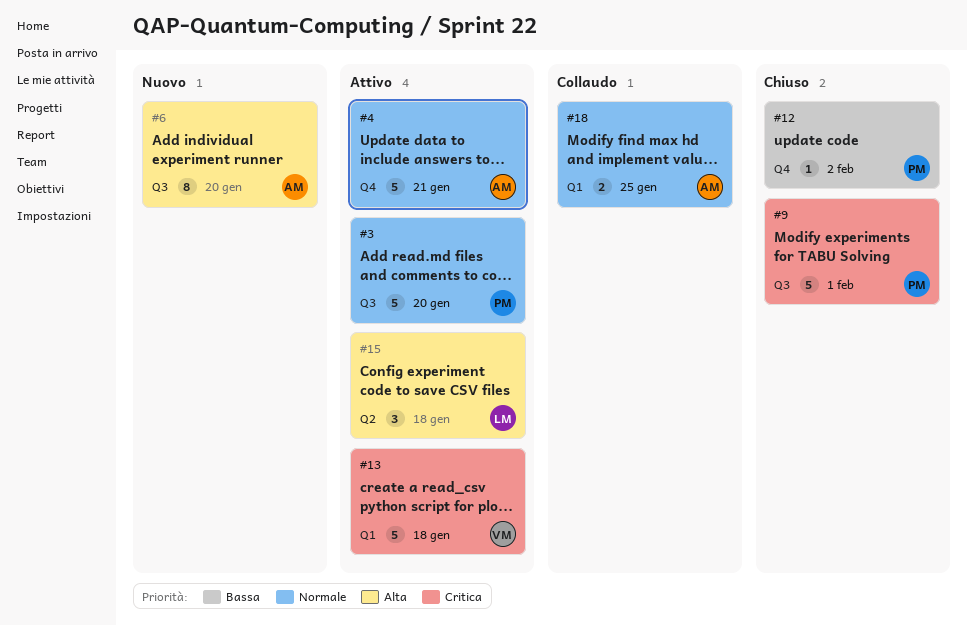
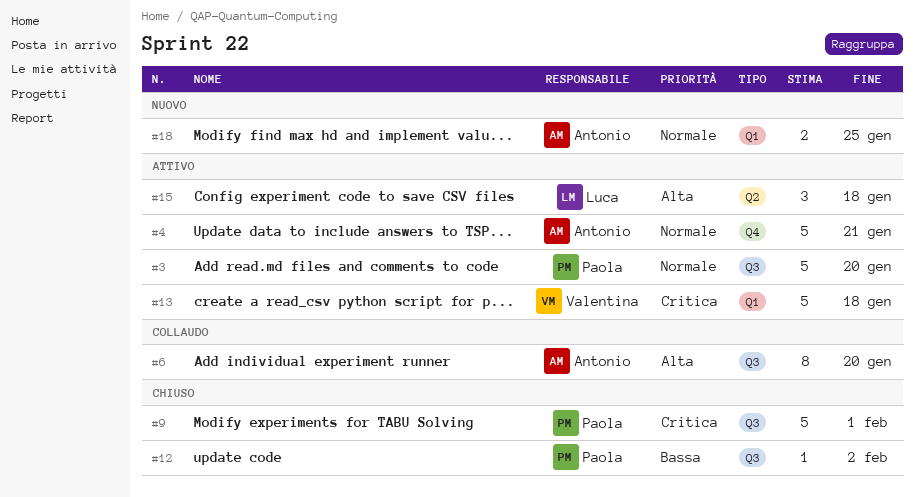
#6, status: Nuovo -> Collaudo
#12, label: Q4 -> Q3
#18, status: Collaudo -> Nuovo

